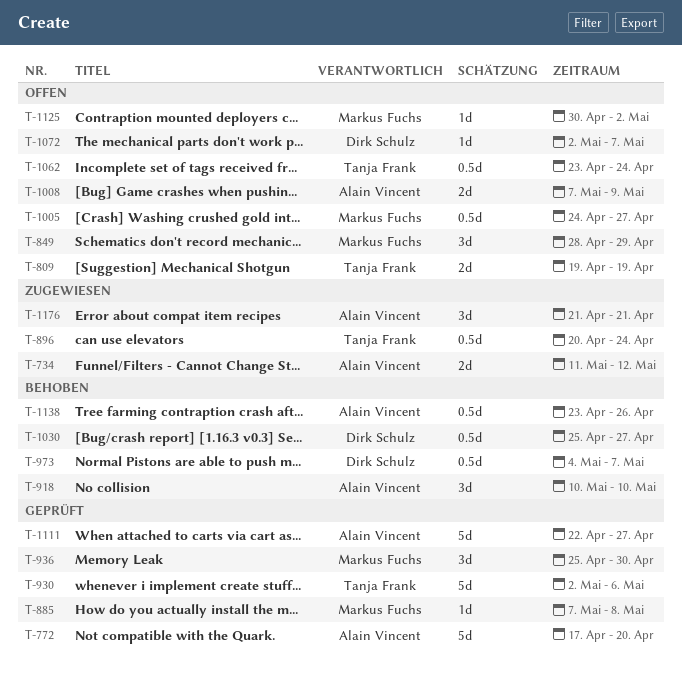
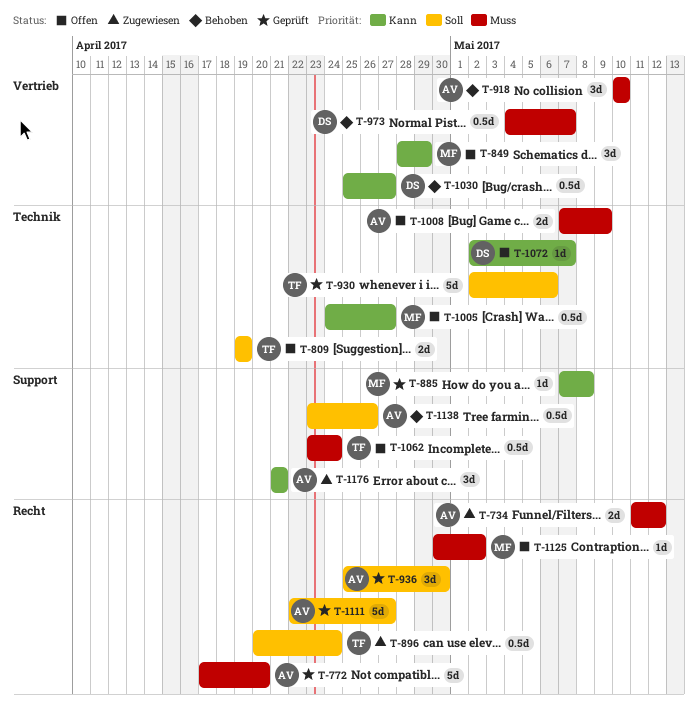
T-936, owner: Markus Fuchs -> Alain Vincent

